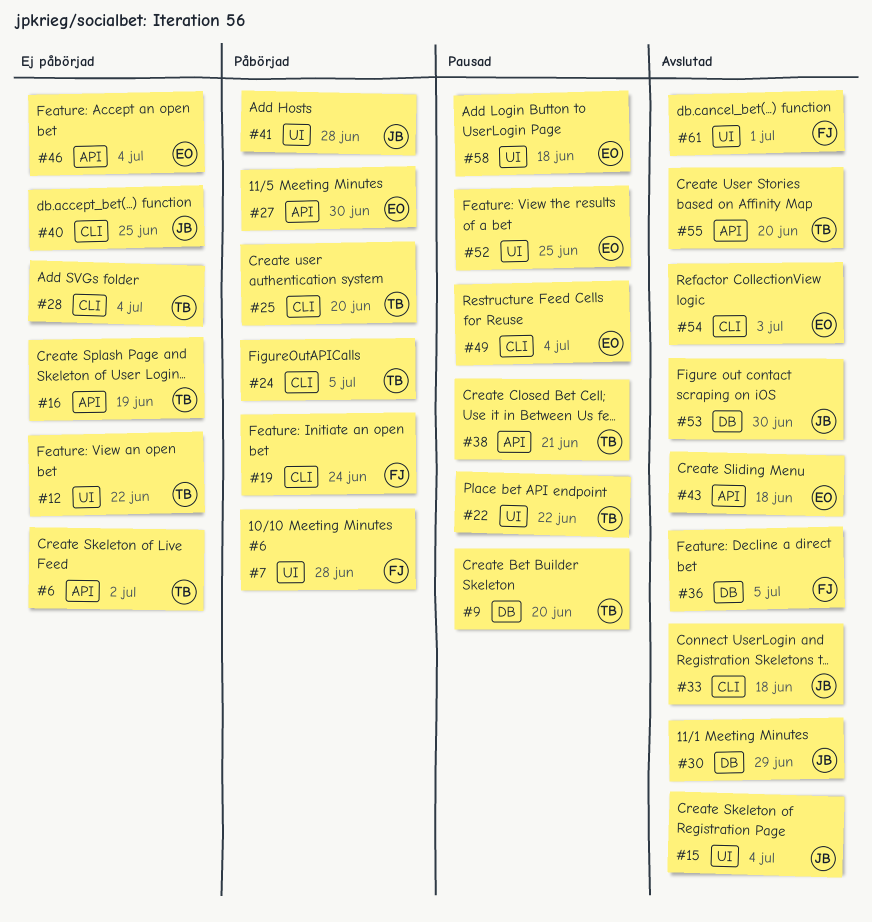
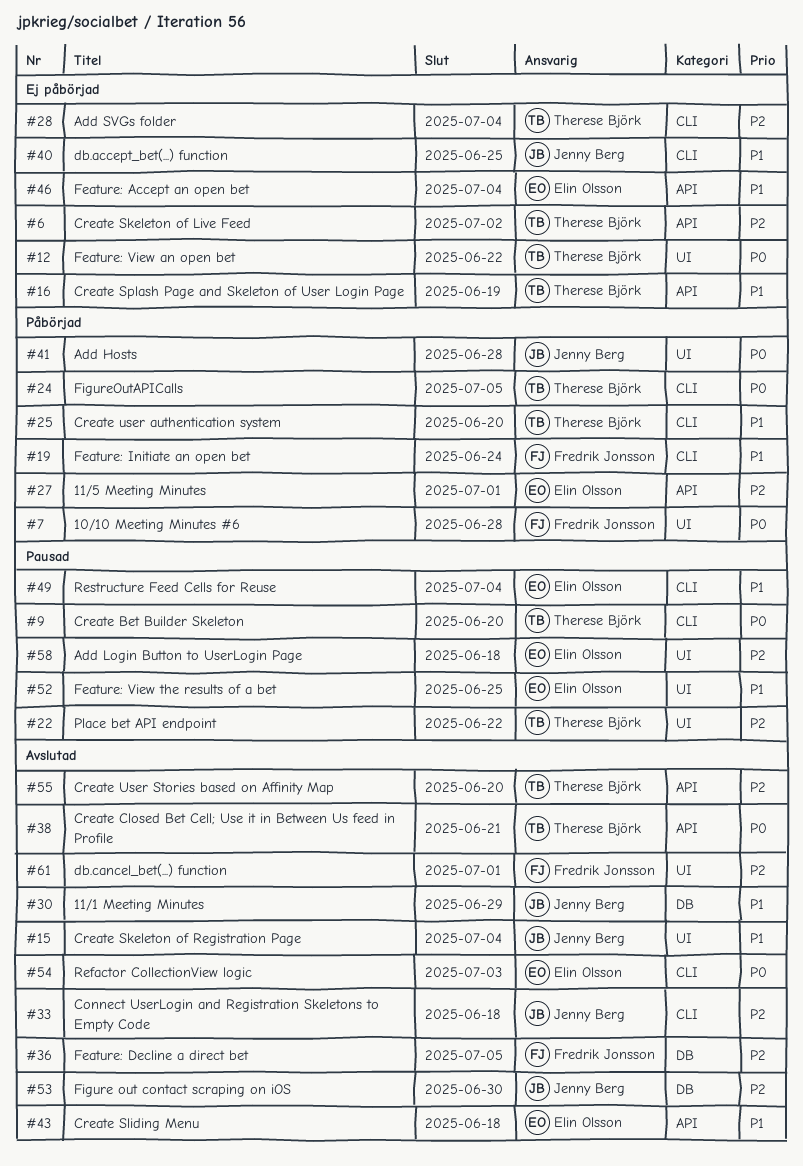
#9, label: DB -> CLI
#27, due: Jun 30 -> Jul 1
#38, status: Pausad -> Avslutad

